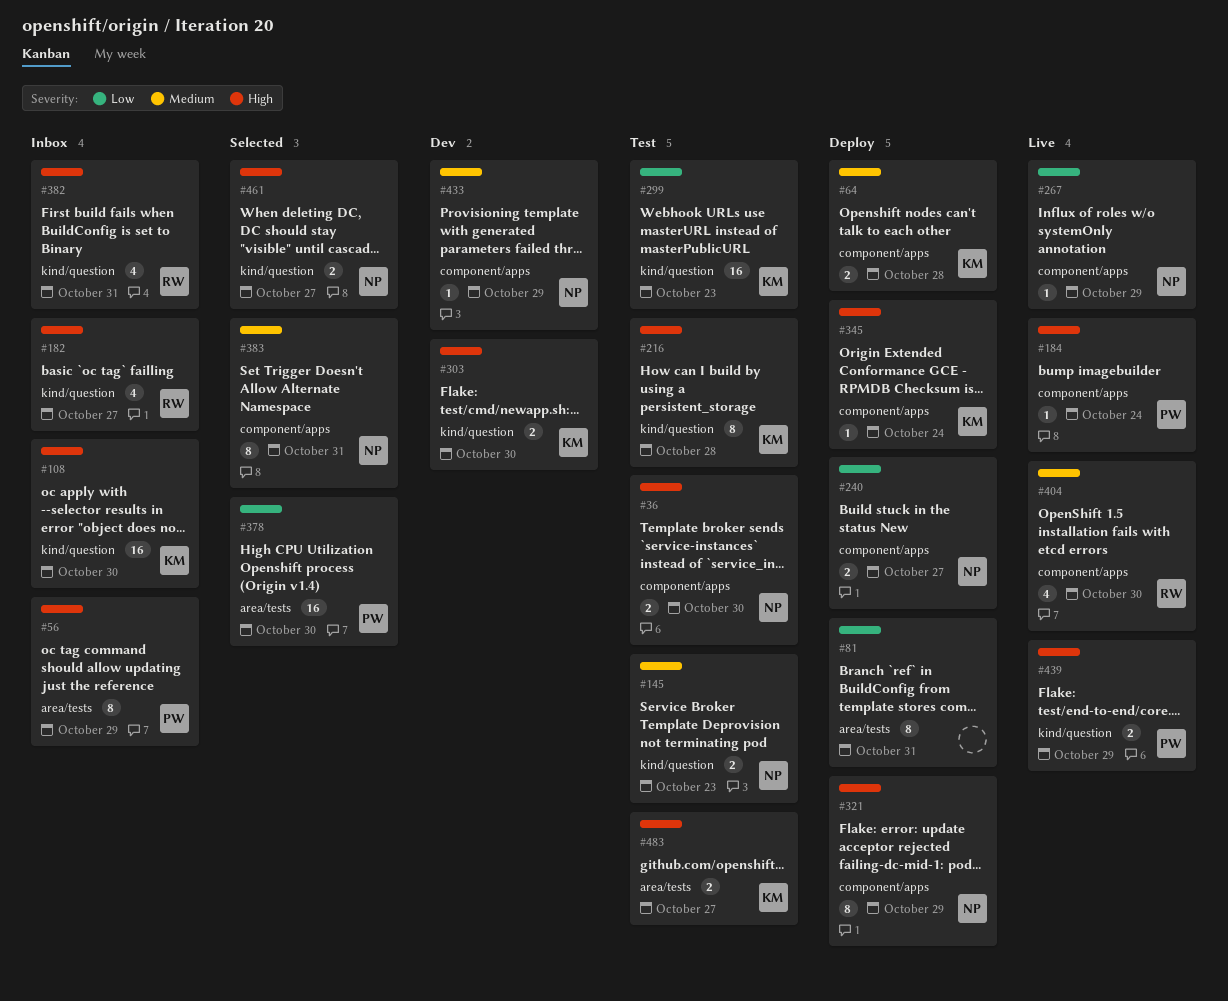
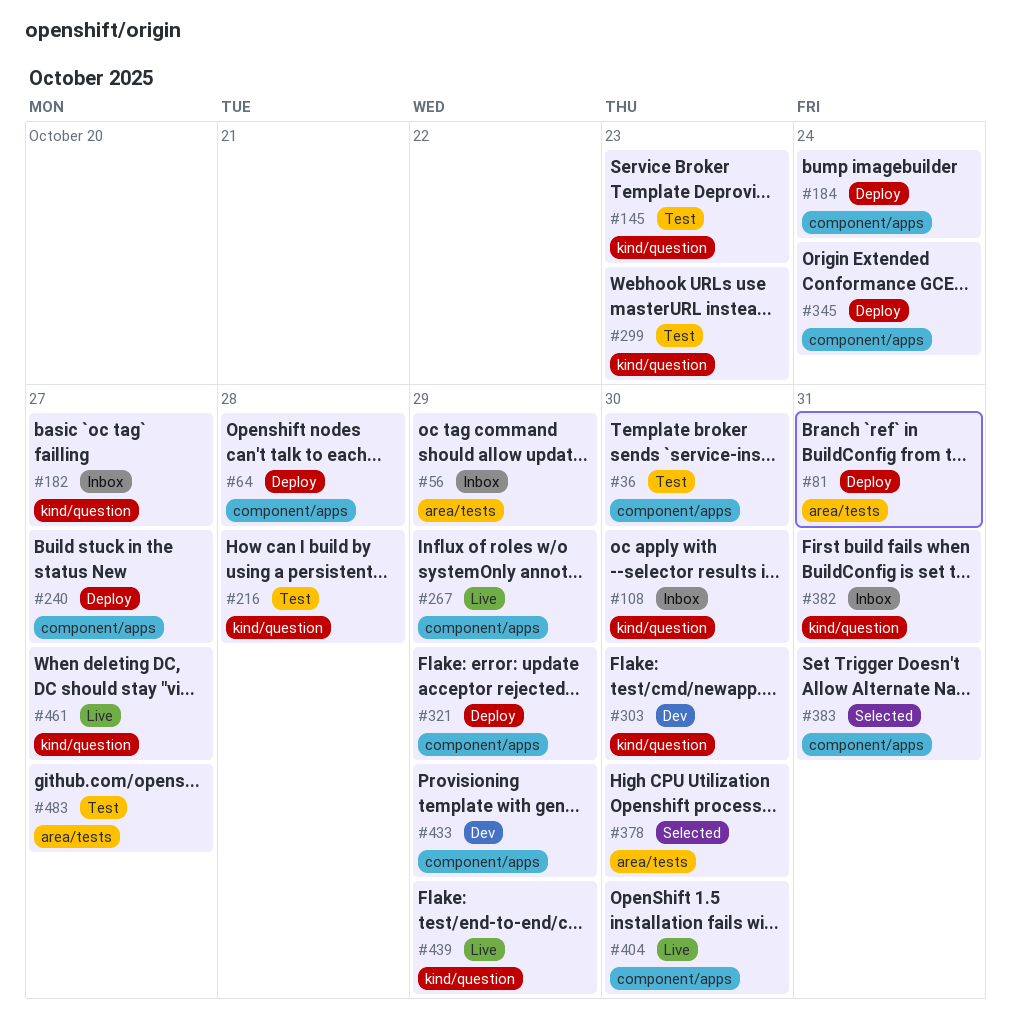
#184, status: Live -> Deploy
#461, status: Selected -> Live

